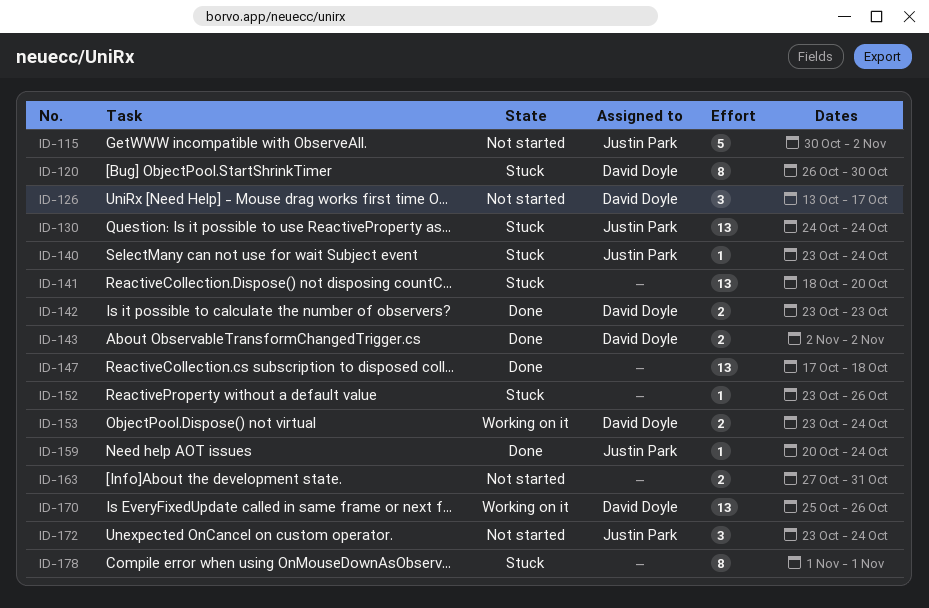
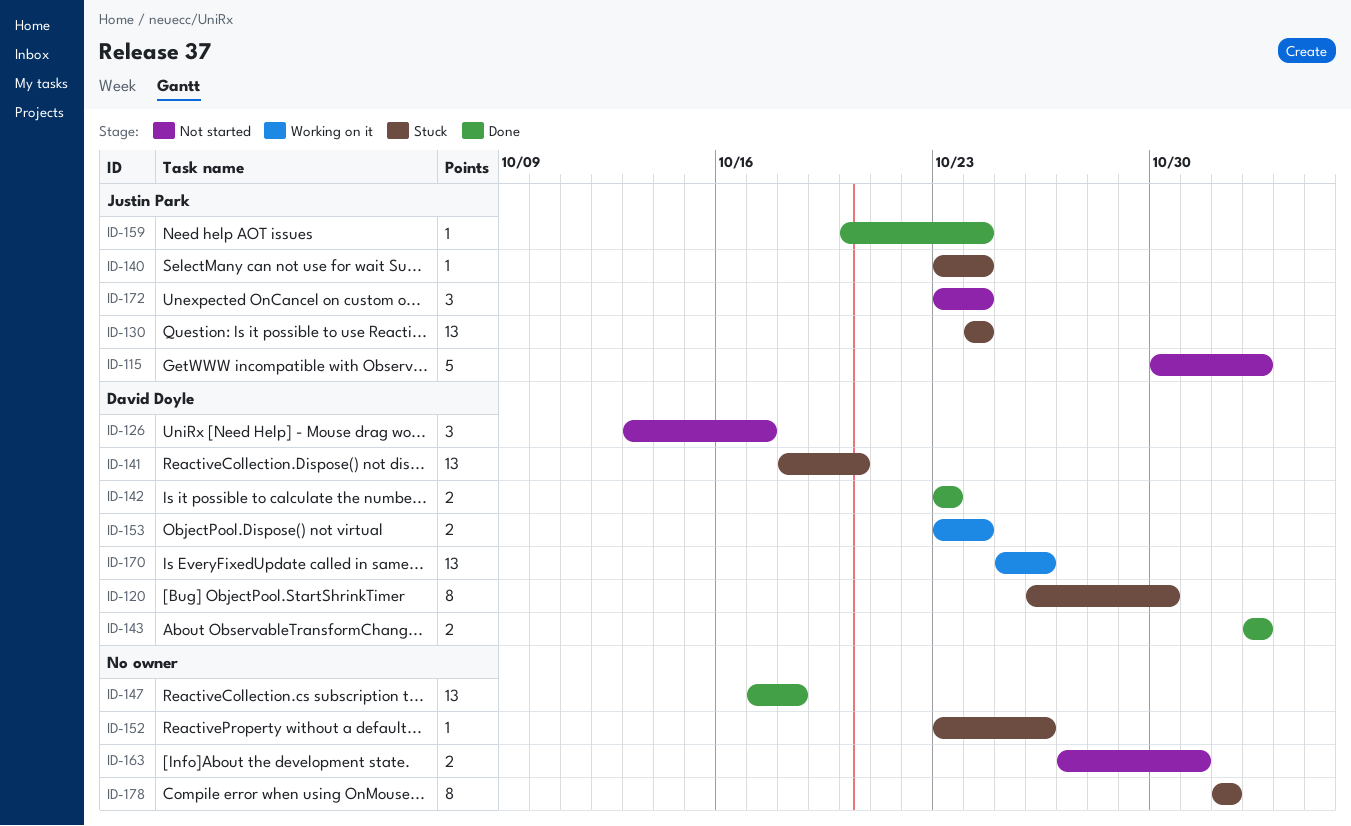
ID-141, owner: none -> David Doyle

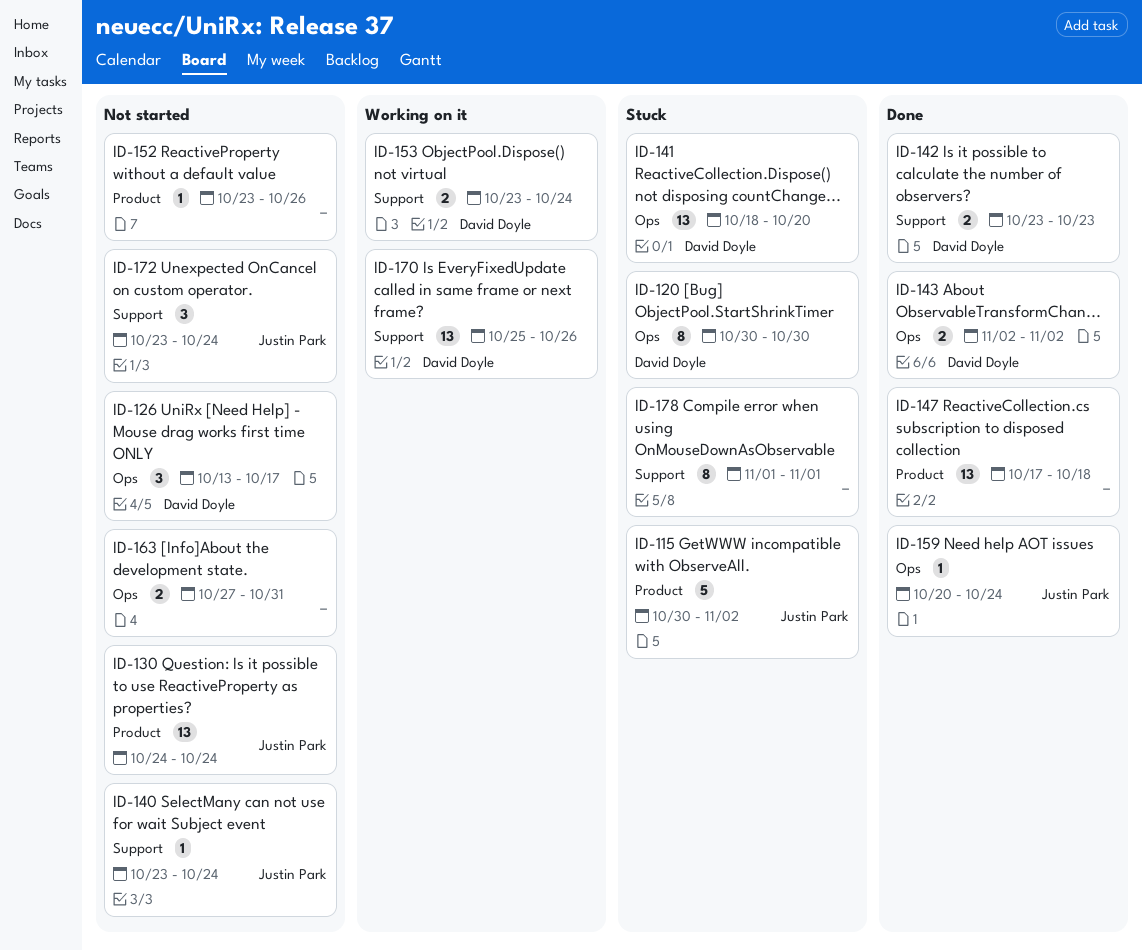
ID-115, status: Not started -> Stuck
ID-120, start: Oct 26 -> Oct 30
ID-130, status: Stuck -> Not started
ID-140, status: Stuck -> Not started
ID-152, status: Stuck -> Not started

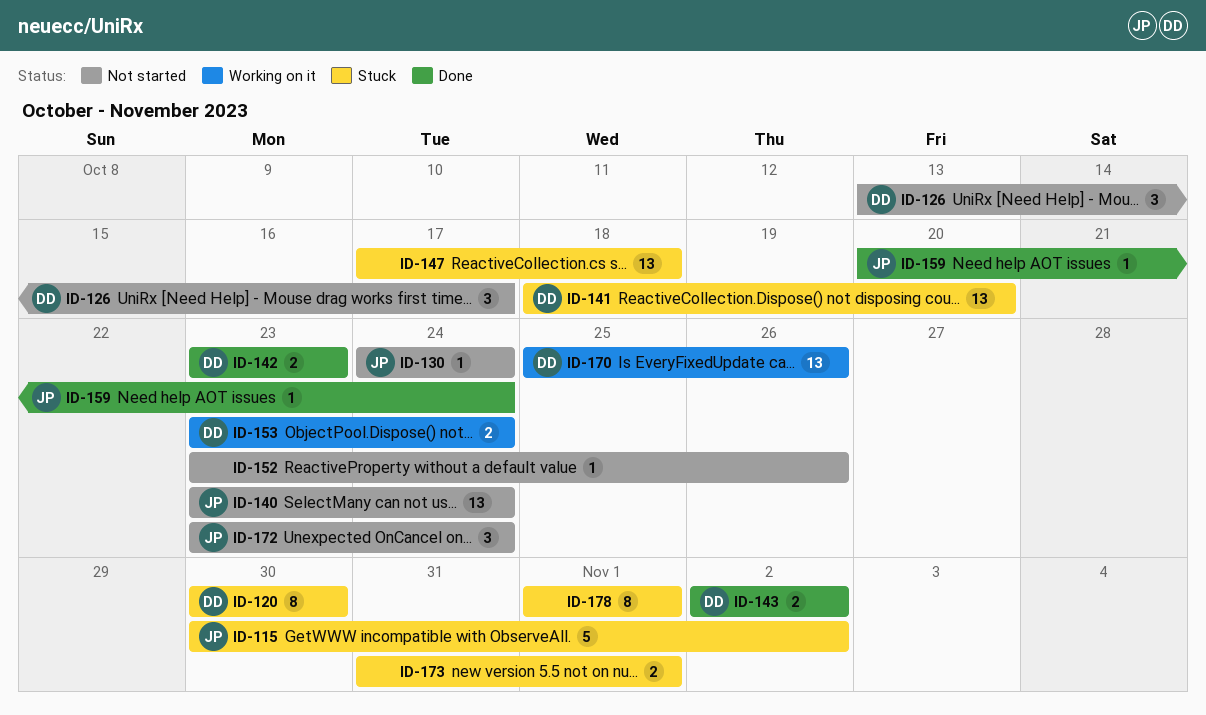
ID-130, estimate: 13 -> 1
ID-140, estimate: 1 -> 13
ID-147, status: Done -> Stuck
ID-163: present -> none
ID-173: none -> present

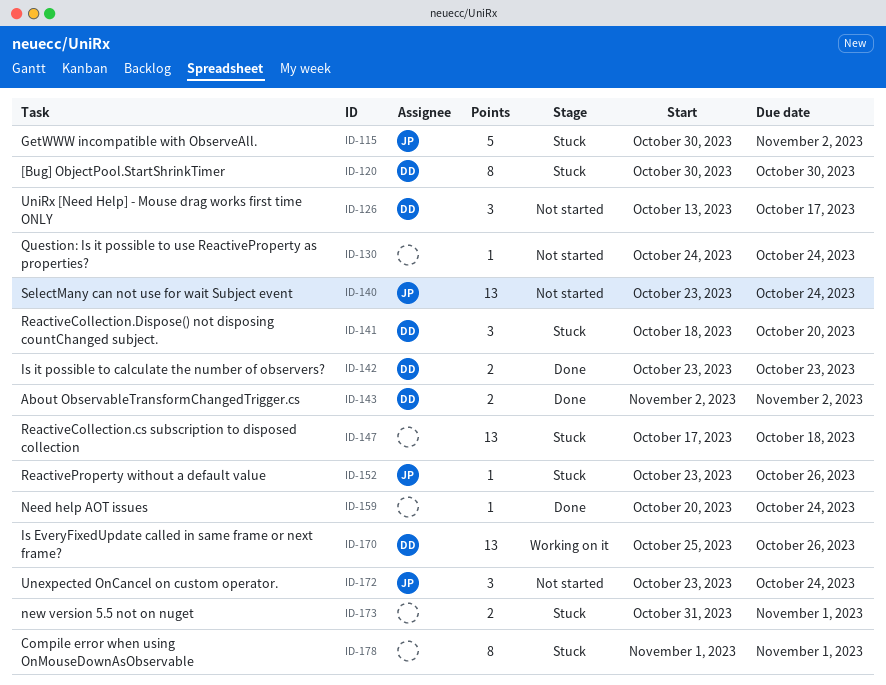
ID-130, owner: JP -> none
ID-141, estimate: 13 -> 3
ID-152, status: Not started -> Stuck
ID-152, owner: none -> JP
ID-153: present -> none
ID-159, owner: JP -> none

